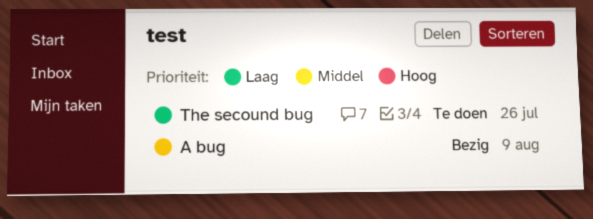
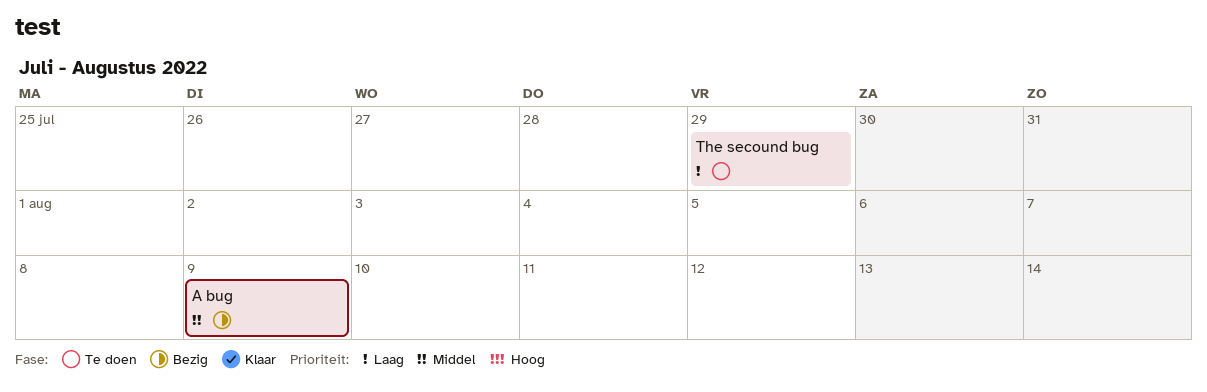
The secound bug, due: Jul 26 -> Jul 29

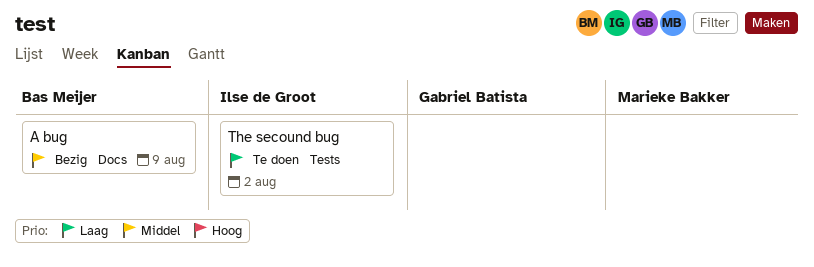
The secound bug, due: Jul 29 -> Aug 2

